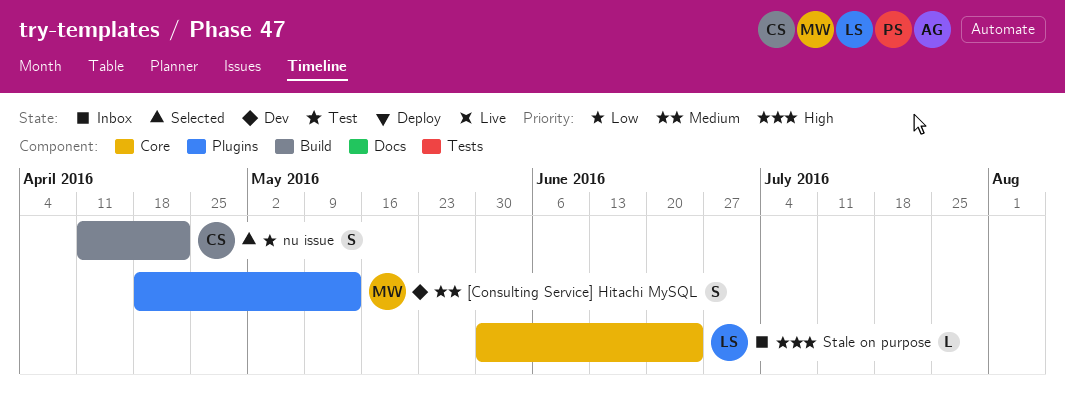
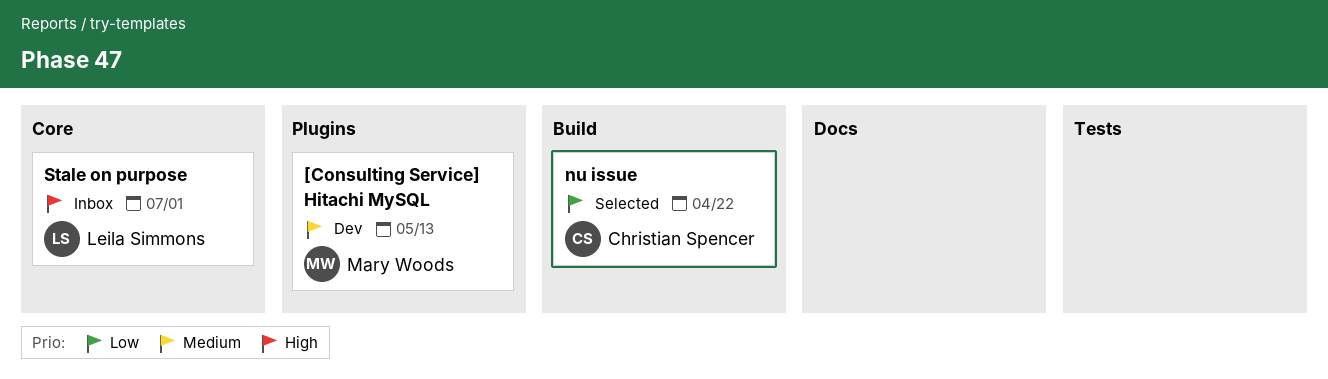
Stale on purpose, due: Jun 24 -> Jul 1

